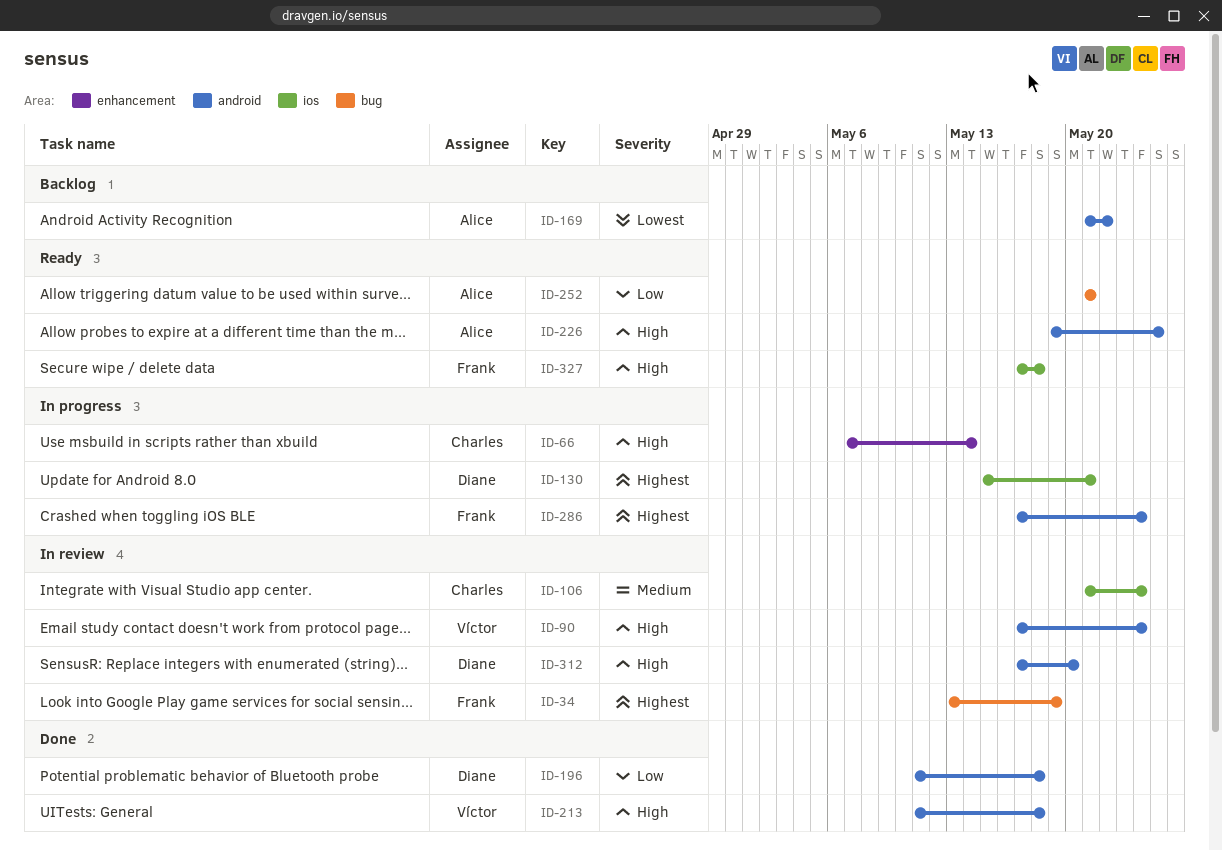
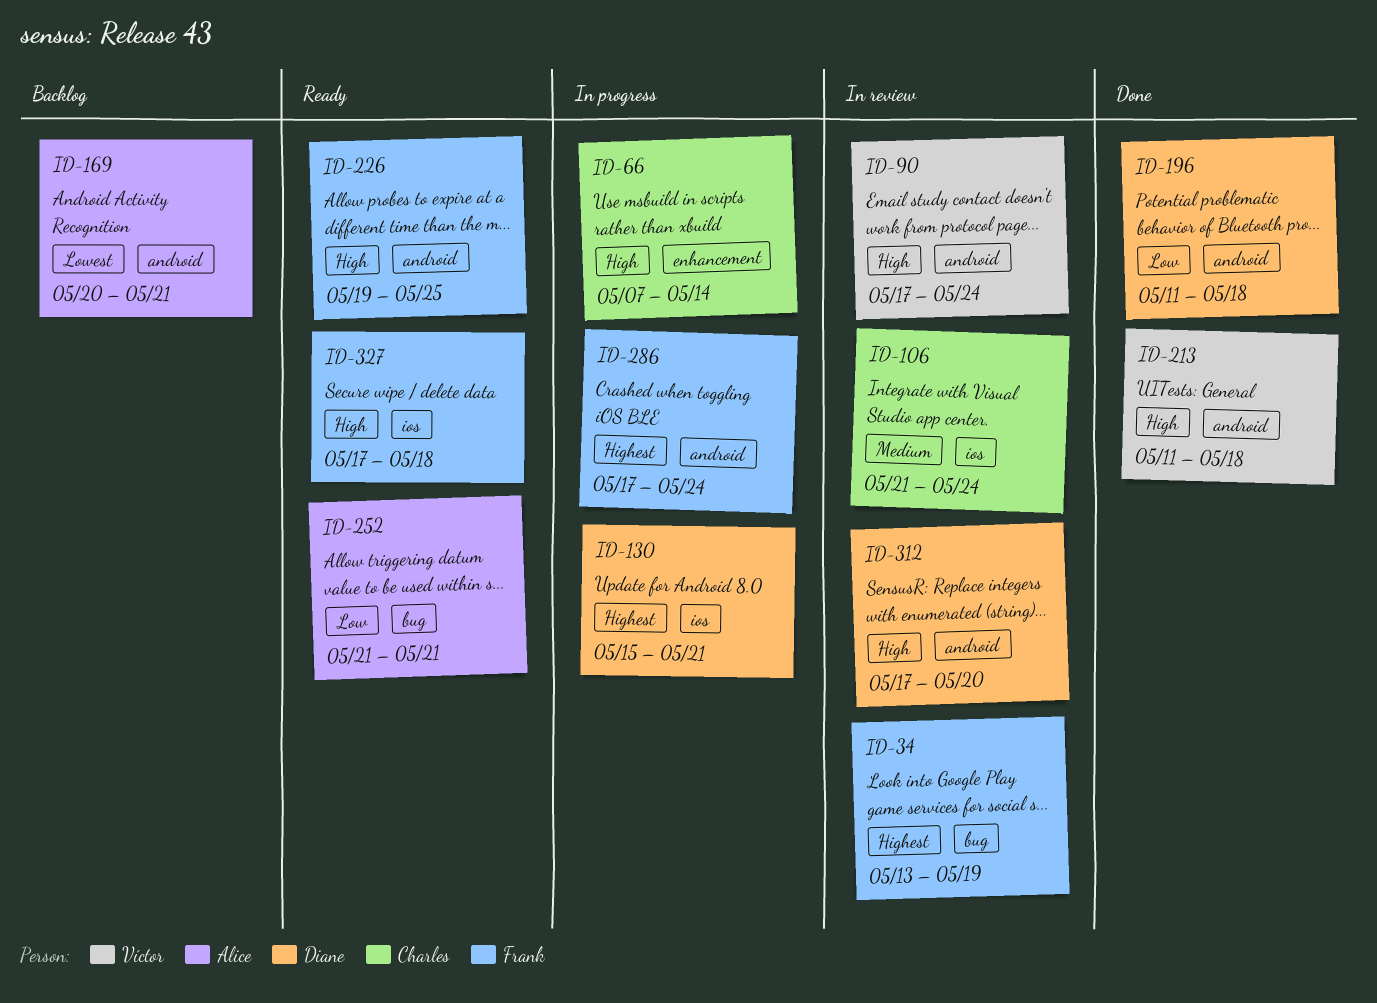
ID-169, start: May 21 -> May 20
ID-169, due: May 22 -> May 21
ID-226, owner: Alice -> Frank

